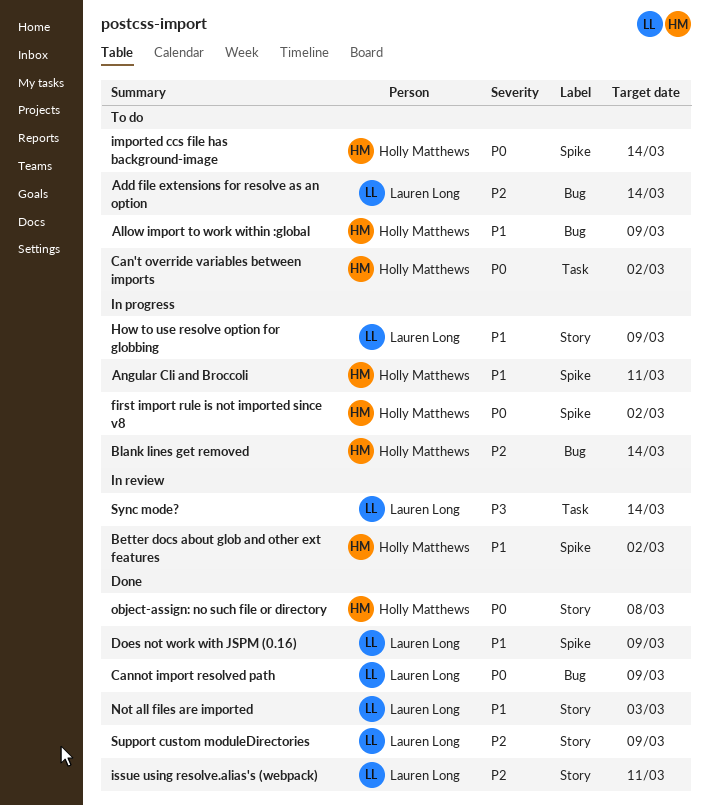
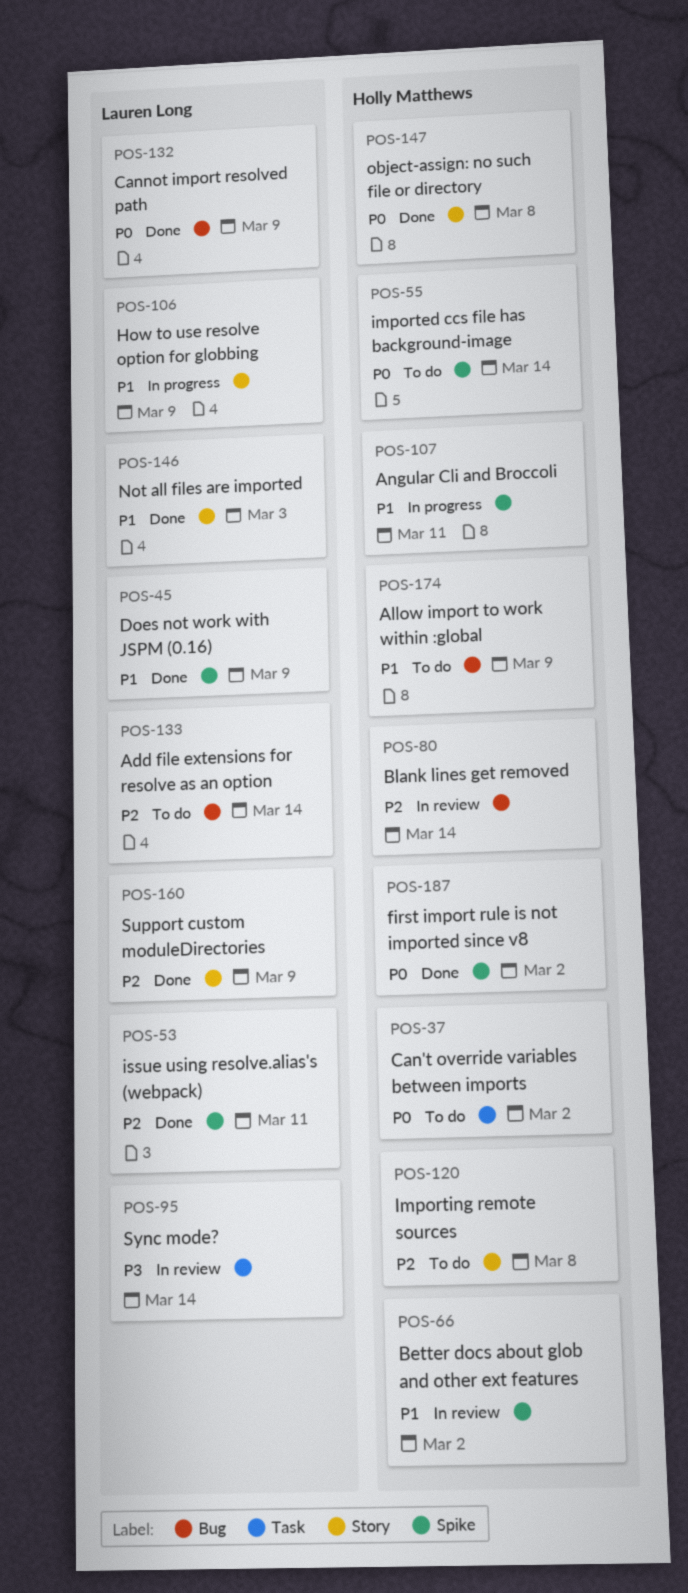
Blank lines get removed, status: In progress -> In review
first import rule is not imported since v8, status: In progress -> Done
Importing remote sources: none -> present
issue using resolve.alias's (webpack), label: Story -> Spike

